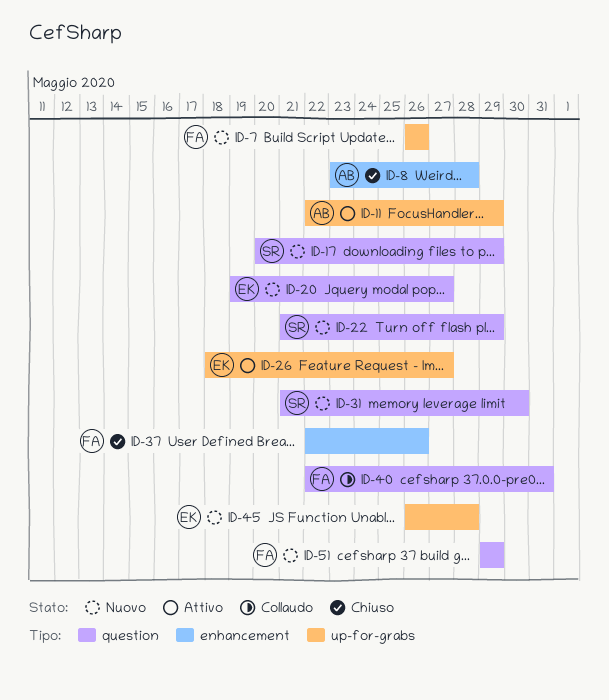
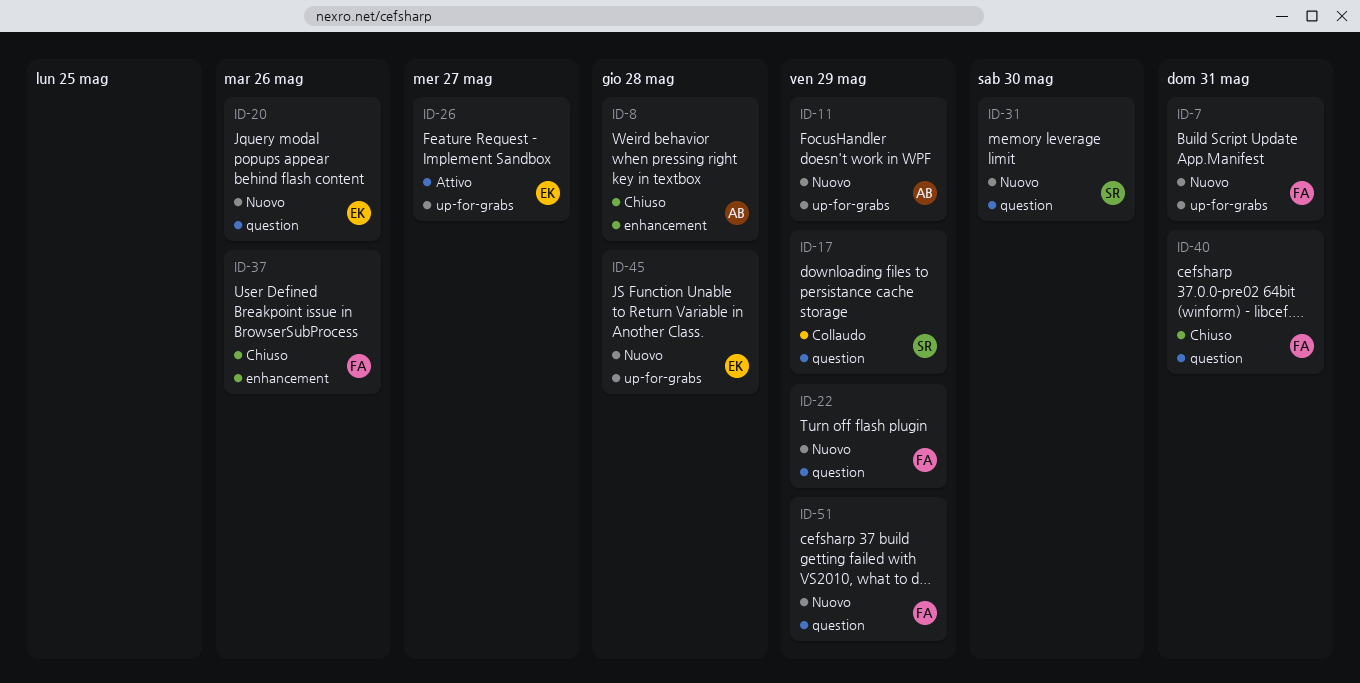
ID-7, due: May 26 -> May 31
ID-11, status: Attivo -> Nuovo
ID-17, status: Nuovo -> Collaudo
ID-20, due: May 27 -> May 26
ID-22, owner: SR -> FA
ID-40, status: Collaudo -> Chiuso

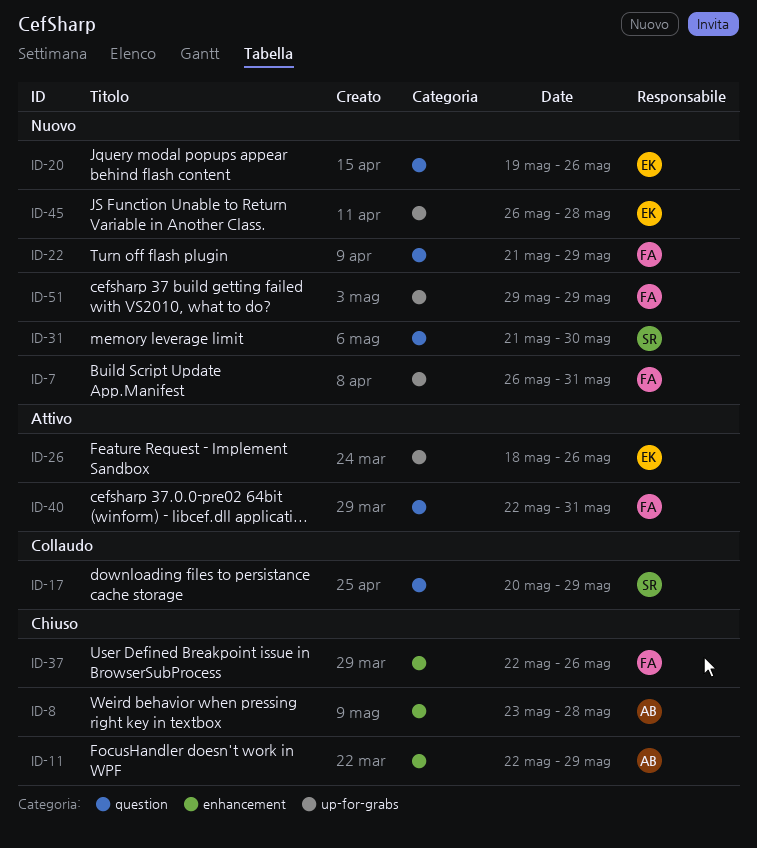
ID-11, status: Nuovo -> Chiuso
ID-11, label: up-for-grabs -> enhancement
ID-26, due: May 27 -> May 26
ID-40, status: Chiuso -> Attivo
ID-51, label: question -> up-for-grabs

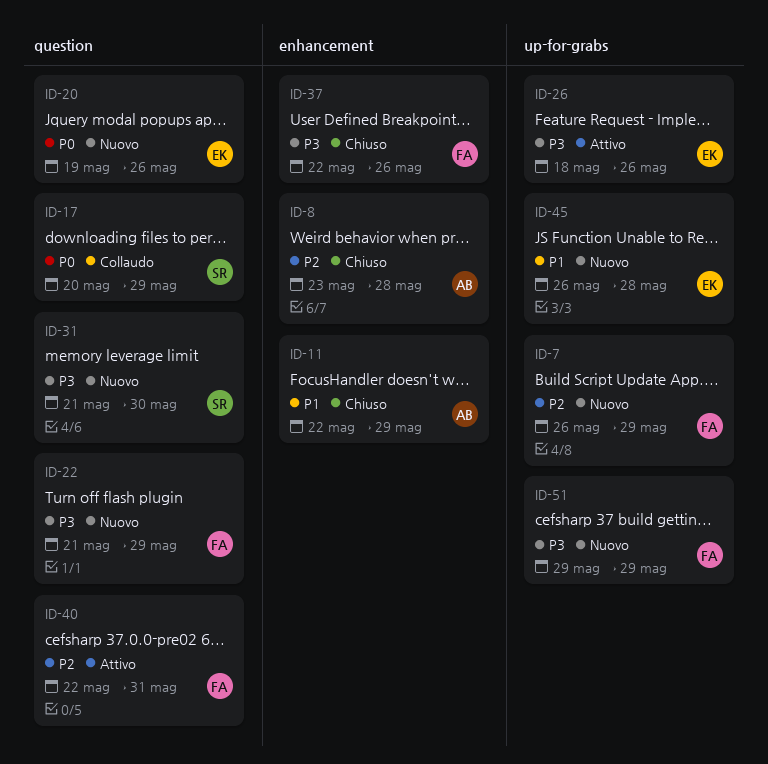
ID-7, due: May 31 -> May 29

